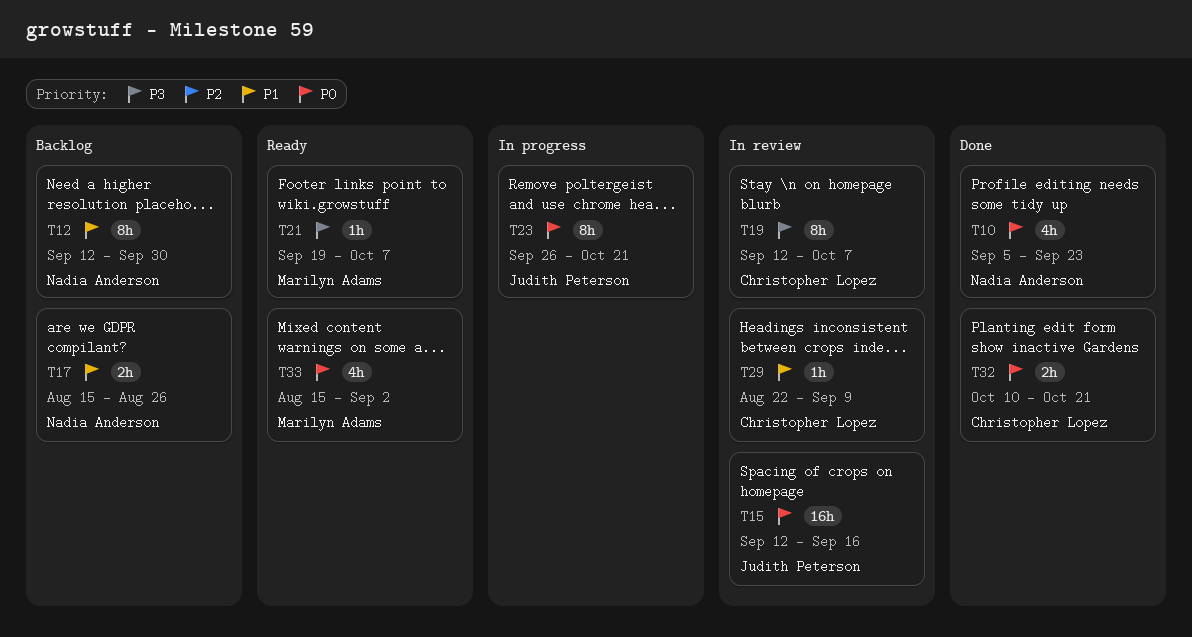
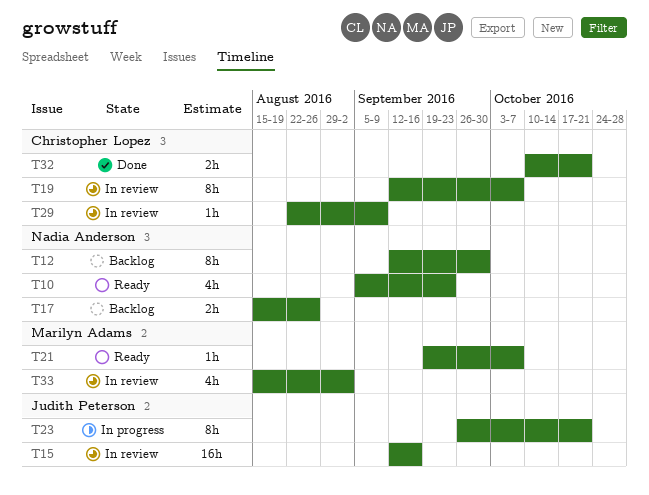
T10, status: Done -> Ready
T33, status: Ready -> In review

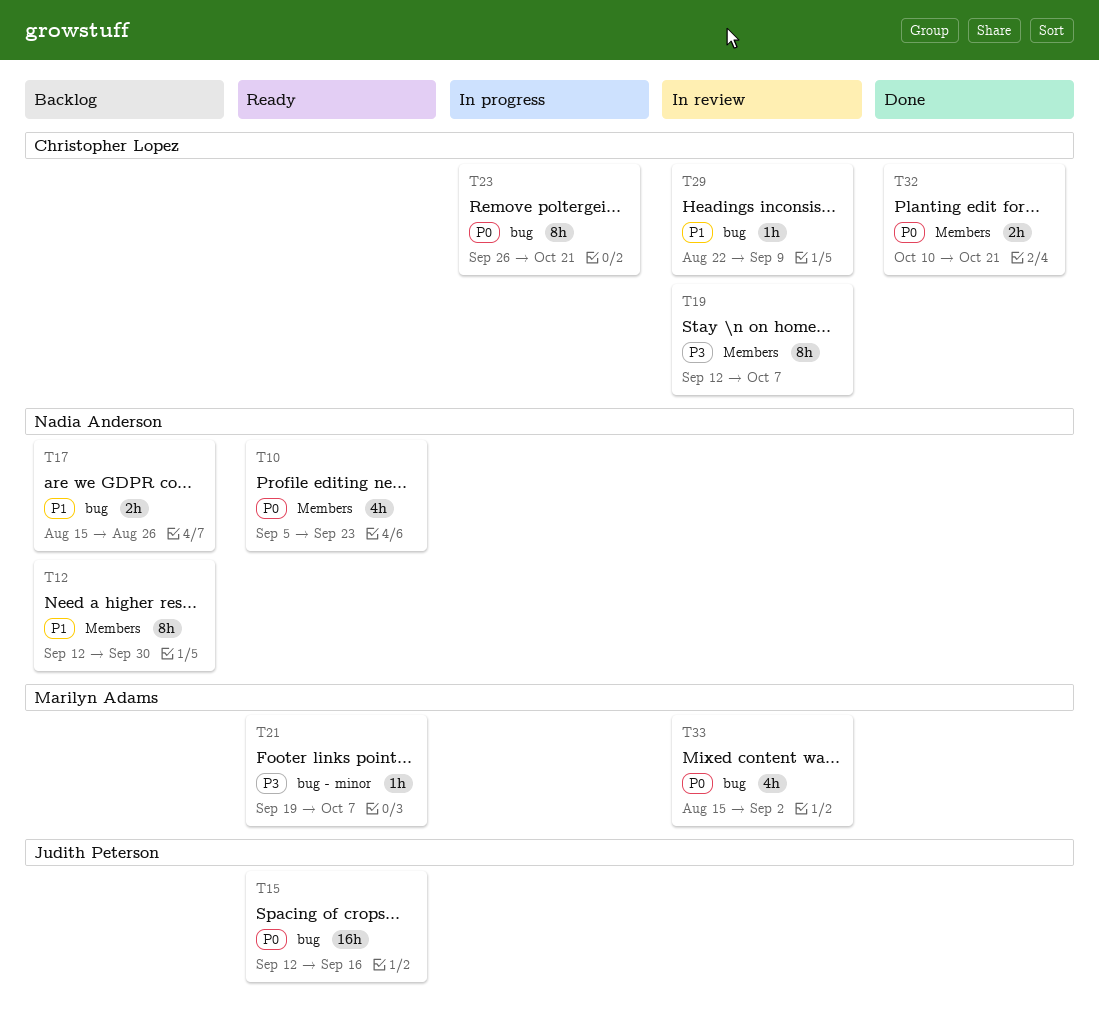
T15, status: In review -> Ready
T23, owner: Judith Peterson -> Christopher Lopez

